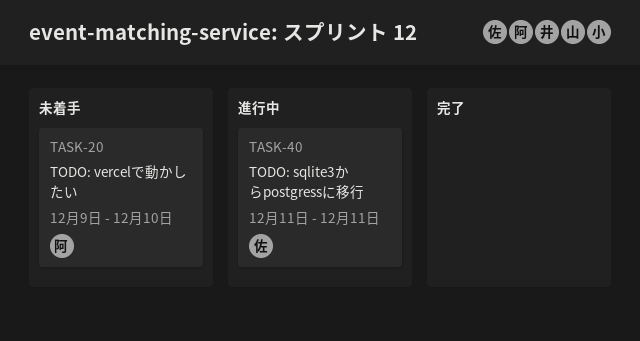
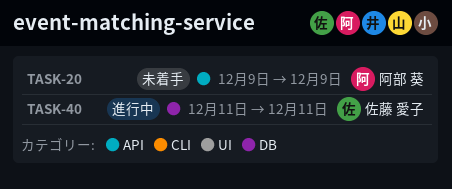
TASK-20, due: Dec 10 -> Dec 9

